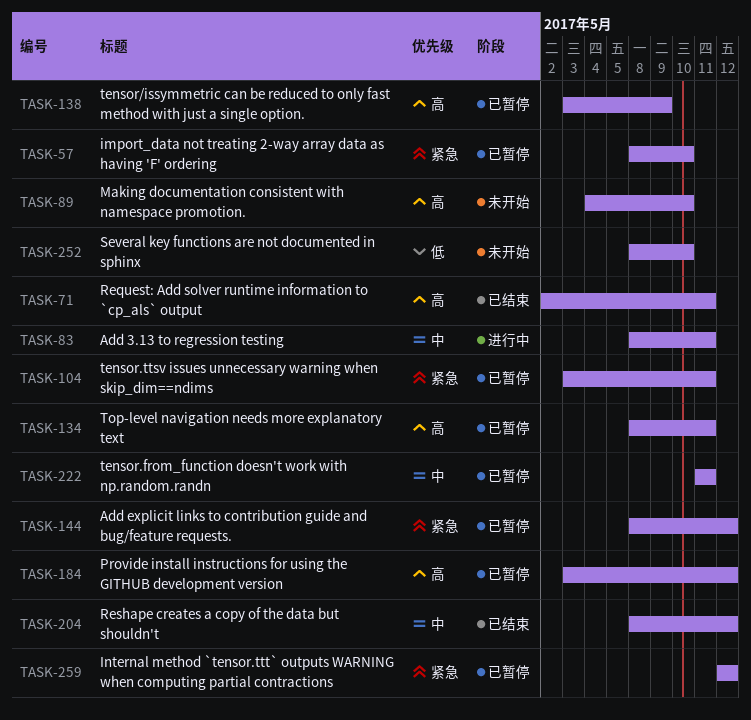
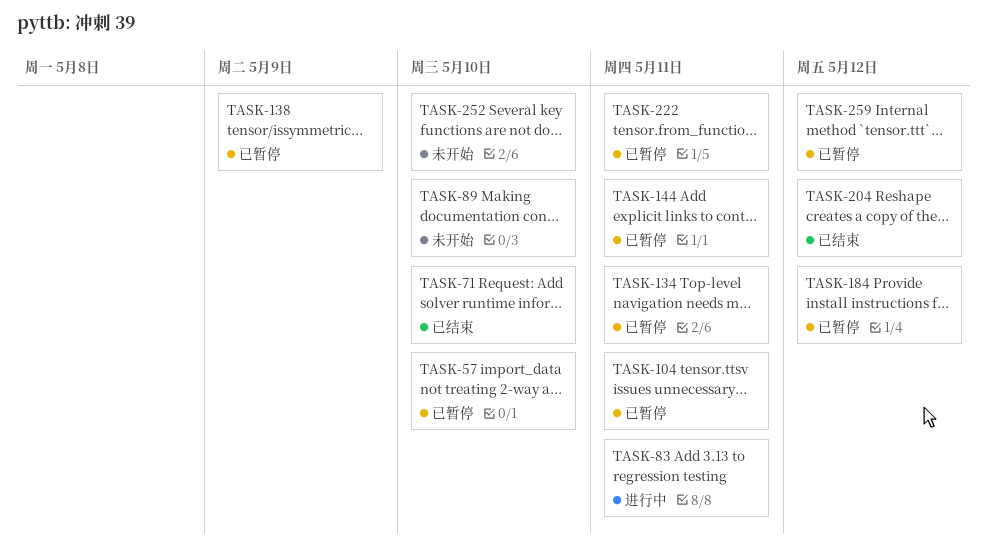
TASK-71, due: May 11 -> May 10
TASK-144, due: May 12 -> May 11

